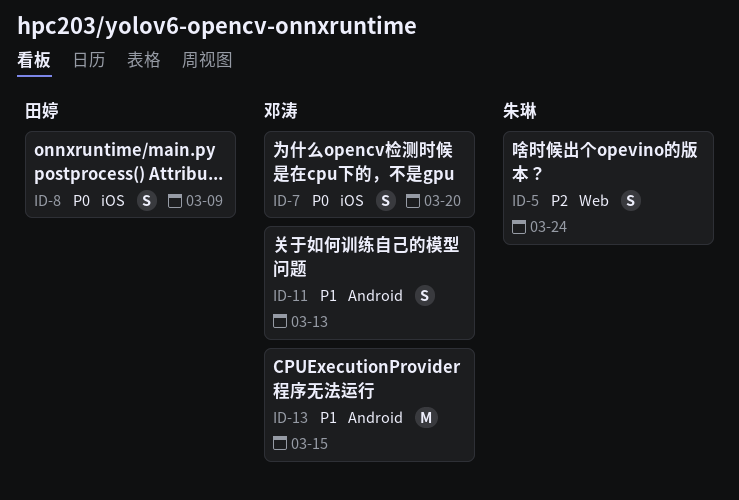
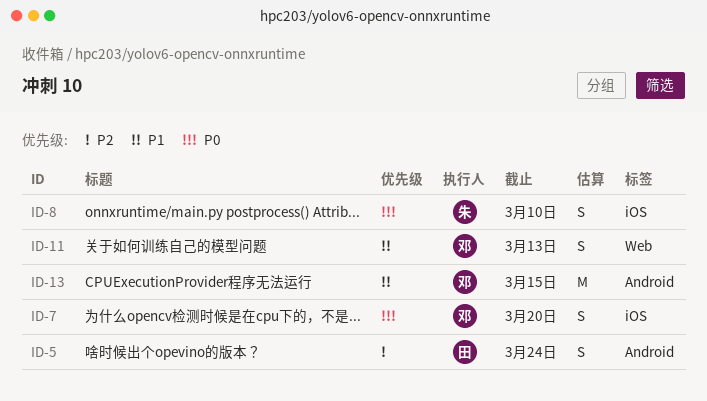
ID-5, owner: 朱琳 -> 田婷
ID-5, label: Web -> Android
ID-8, owner: 田婷 -> 朱琳
ID-8, due: Mar 9 -> Mar 10
ID-11, label: Android -> Web

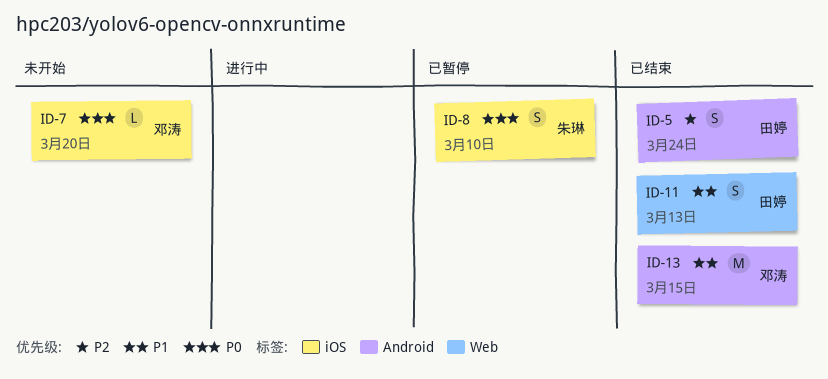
ID-7, estimate: S -> L
ID-11, owner: 邓涛 -> 田婷

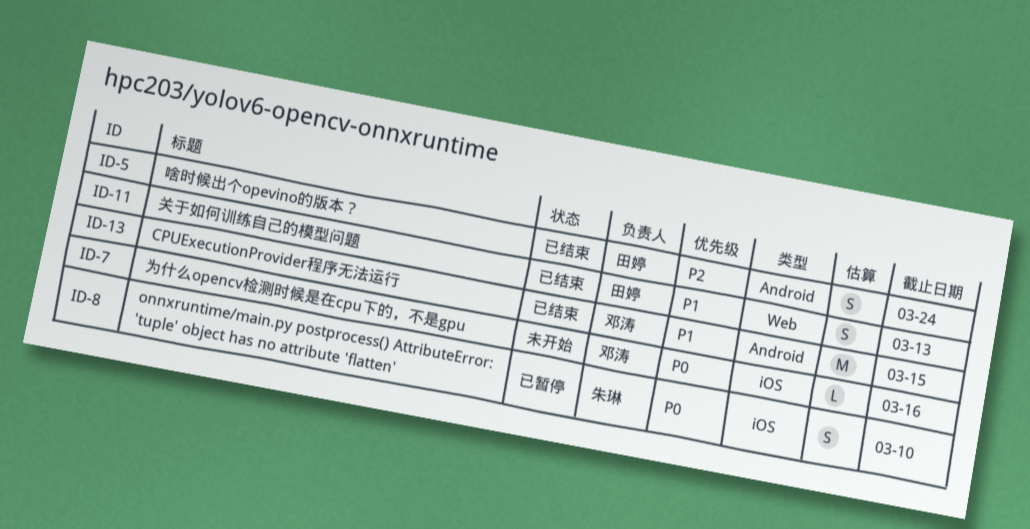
ID-7, due: Mar 20 -> Mar 16

